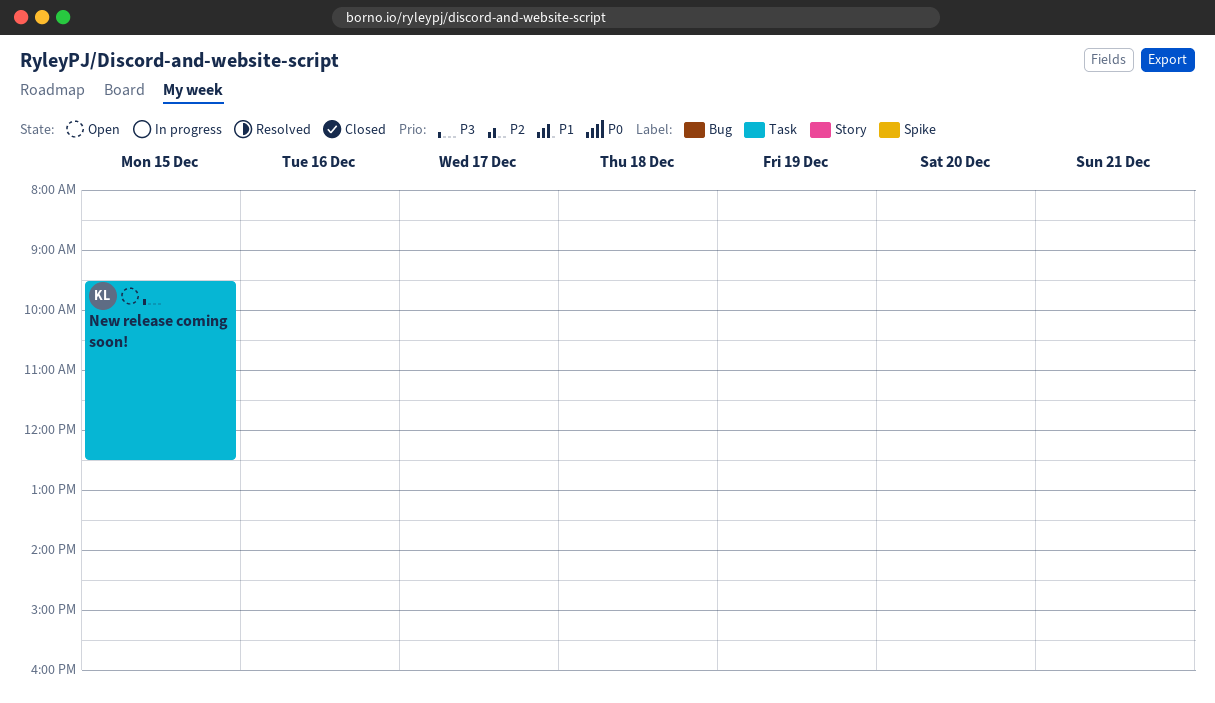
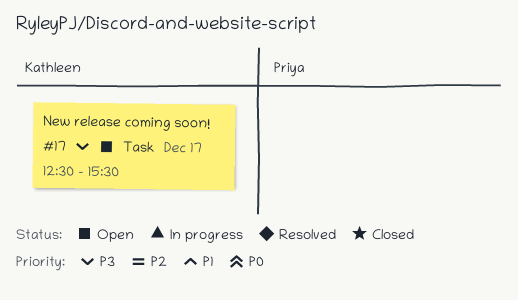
New release coming soon!, day: Dec 15 -> Dec 17
New release coming soon!, begins: 09:30 -> 12:30
New release coming soon!, ends: 12:30 -> 15:30

